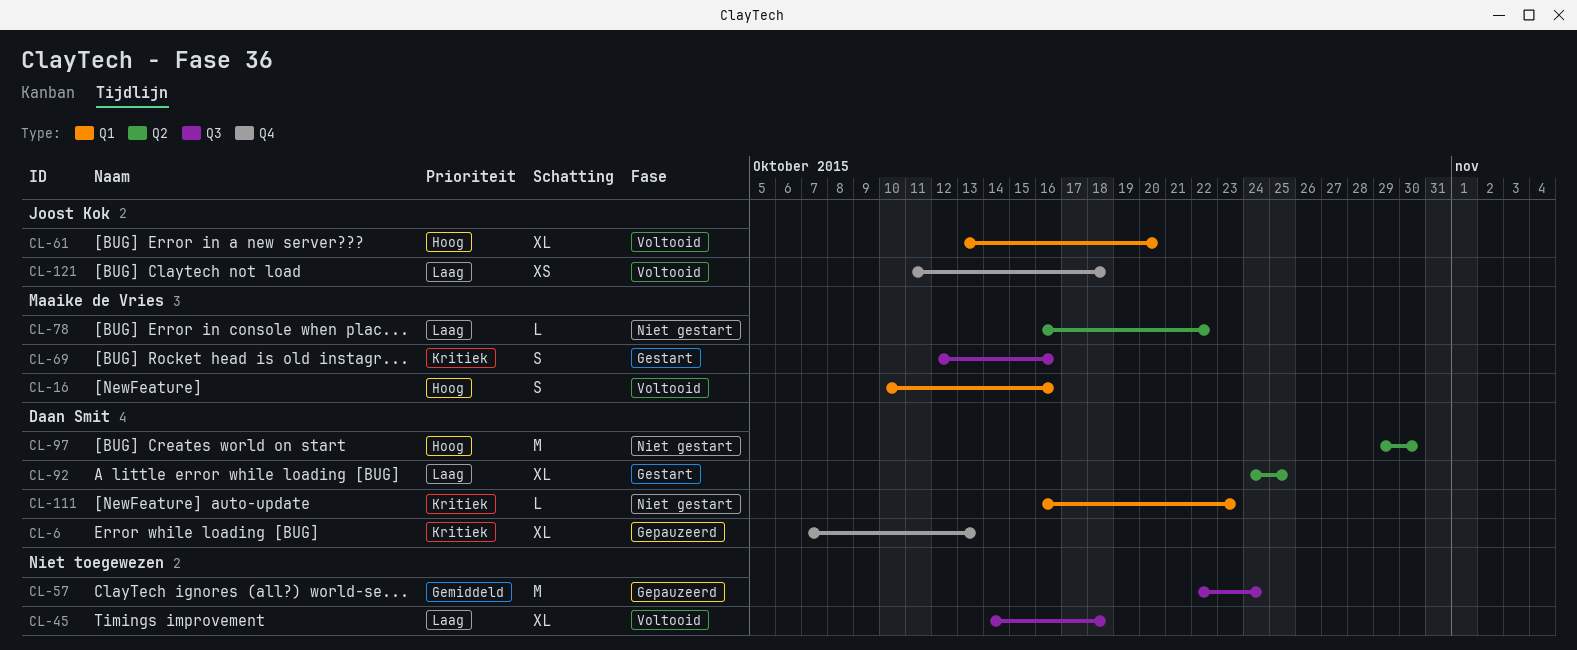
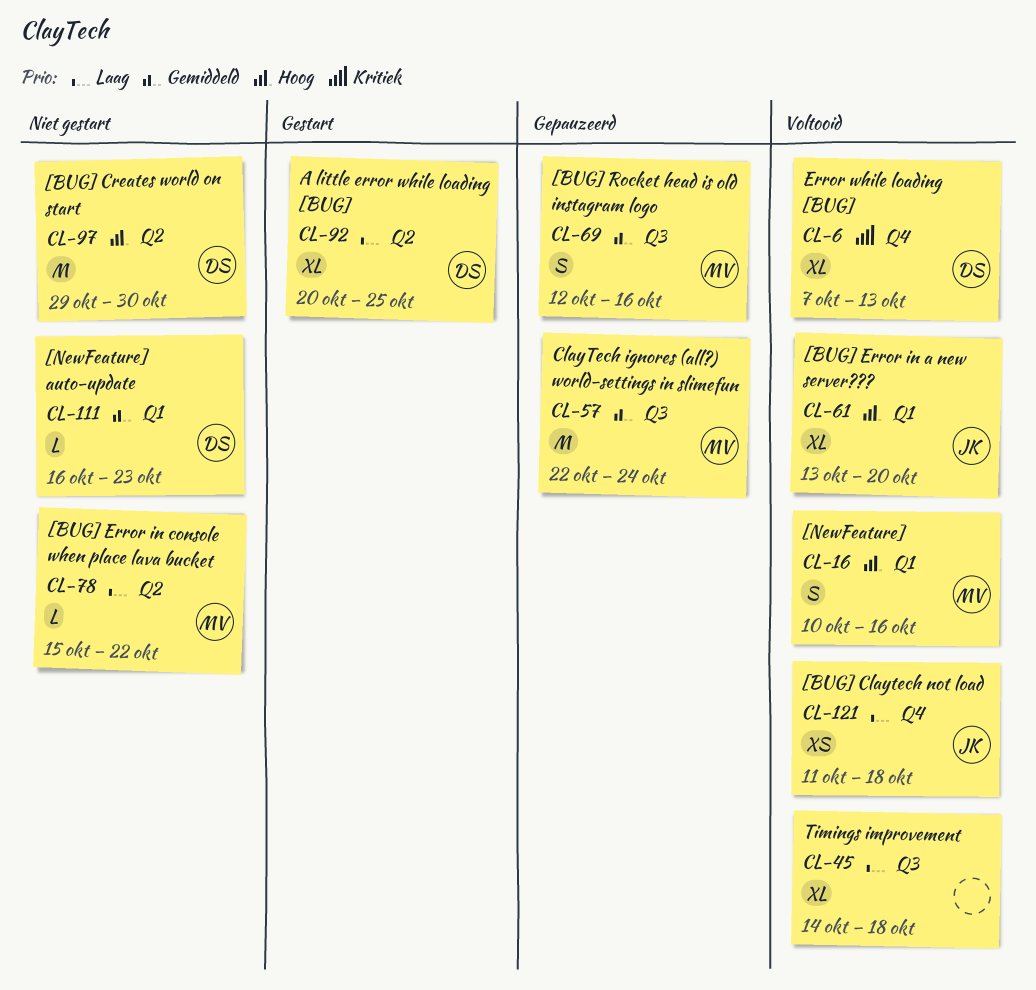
CL-6, status: Gepauzeerd -> Voltooid
CL-57, owner: none -> Maaike de Vries
CL-69, status: Gestart -> Gepauzeerd
CL-69, priority: Kritiek -> Gemiddeld
CL-78, start: Oct 16 -> Oct 15
CL-92, start: Oct 24 -> Oct 20
CL-111, priority: Kritiek -> Gemiddeld

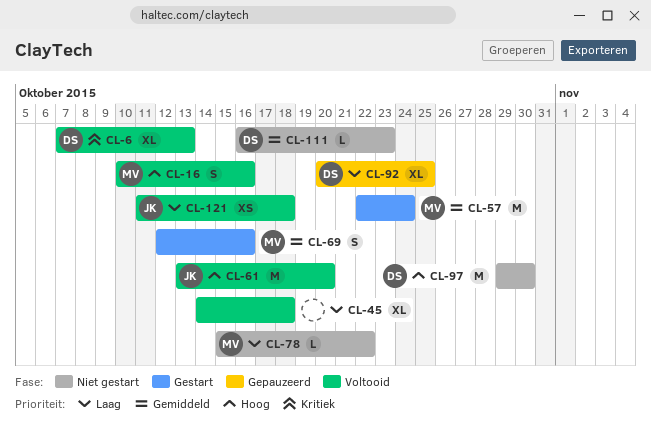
CL-57, status: Gepauzeerd -> Gestart
CL-61, estimate: XL -> M
CL-69, status: Gepauzeerd -> Gestart
CL-92, status: Gestart -> Gepauzeerd

